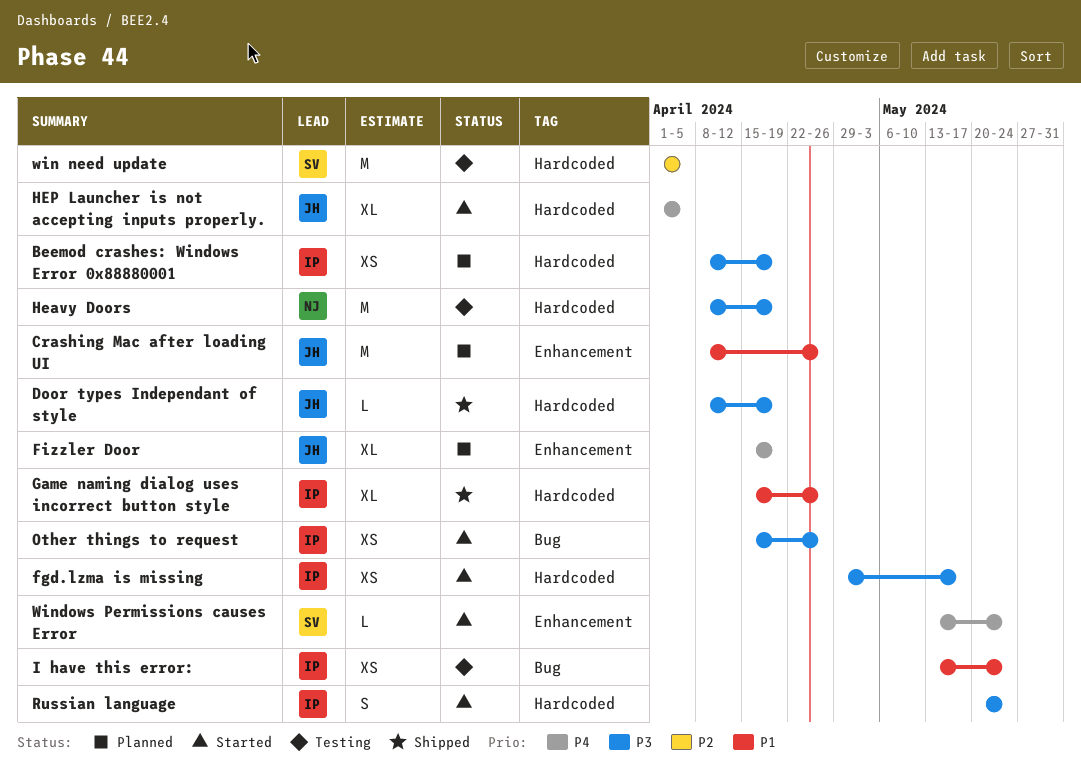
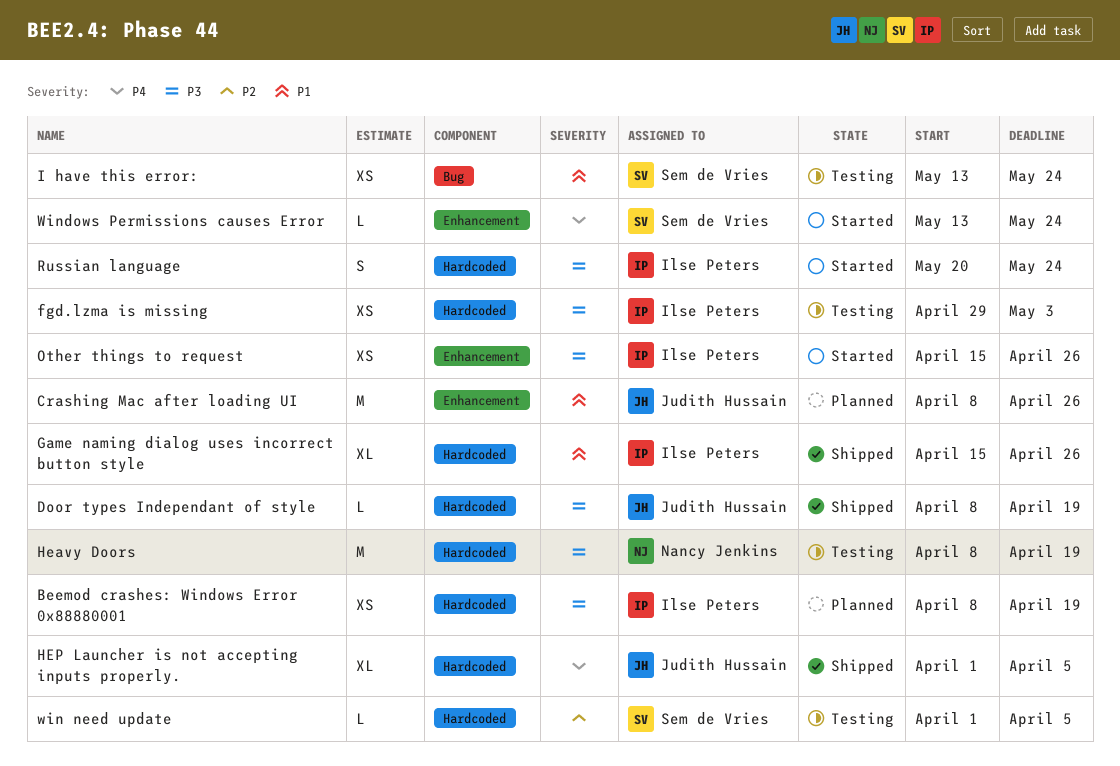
fgd.lzma is missing, status: Started -> Testing
fgd.lzma is missing, due: May 17 -> May 3
Fizzler Door: present -> none
HEP Launcher is not accepting inputs properly., status: Started -> Shipped
I have this error:, owner: Ilse Peters -> Sem de Vries
Other things to request, label: Bug -> Enhancement
win need update, estimate: M -> L

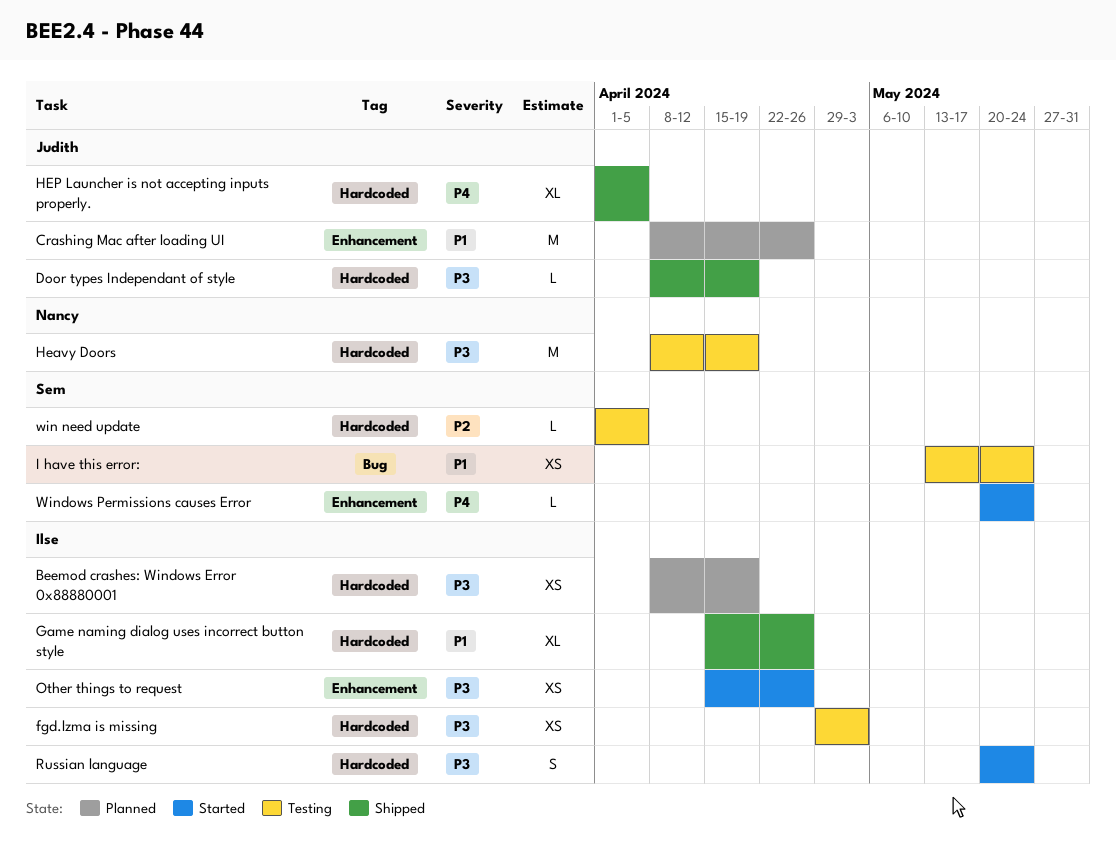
Windows Permissions causes Error, start: May 13 -> May 20

